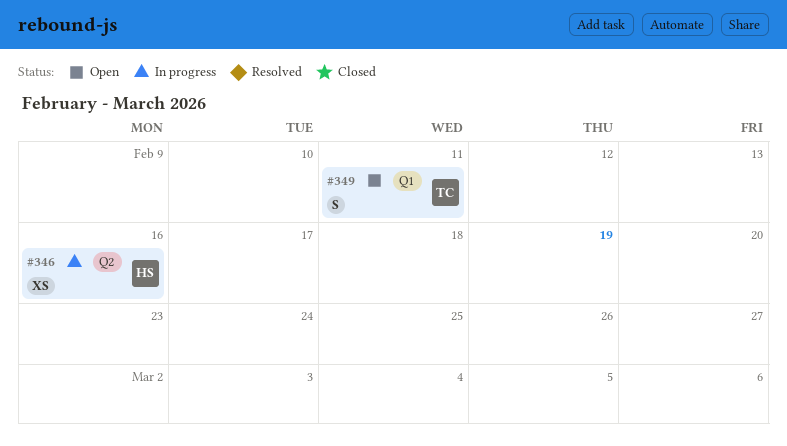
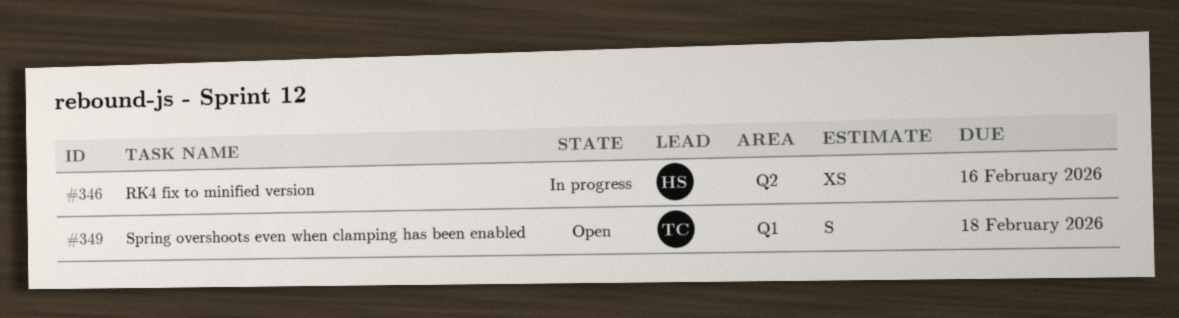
#349, due: Feb 11 -> Feb 18

